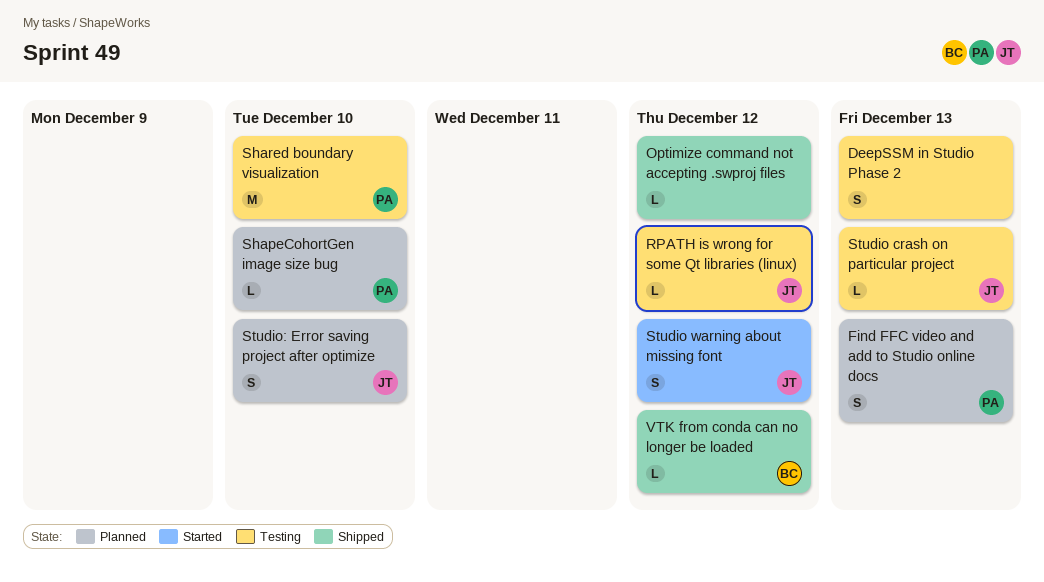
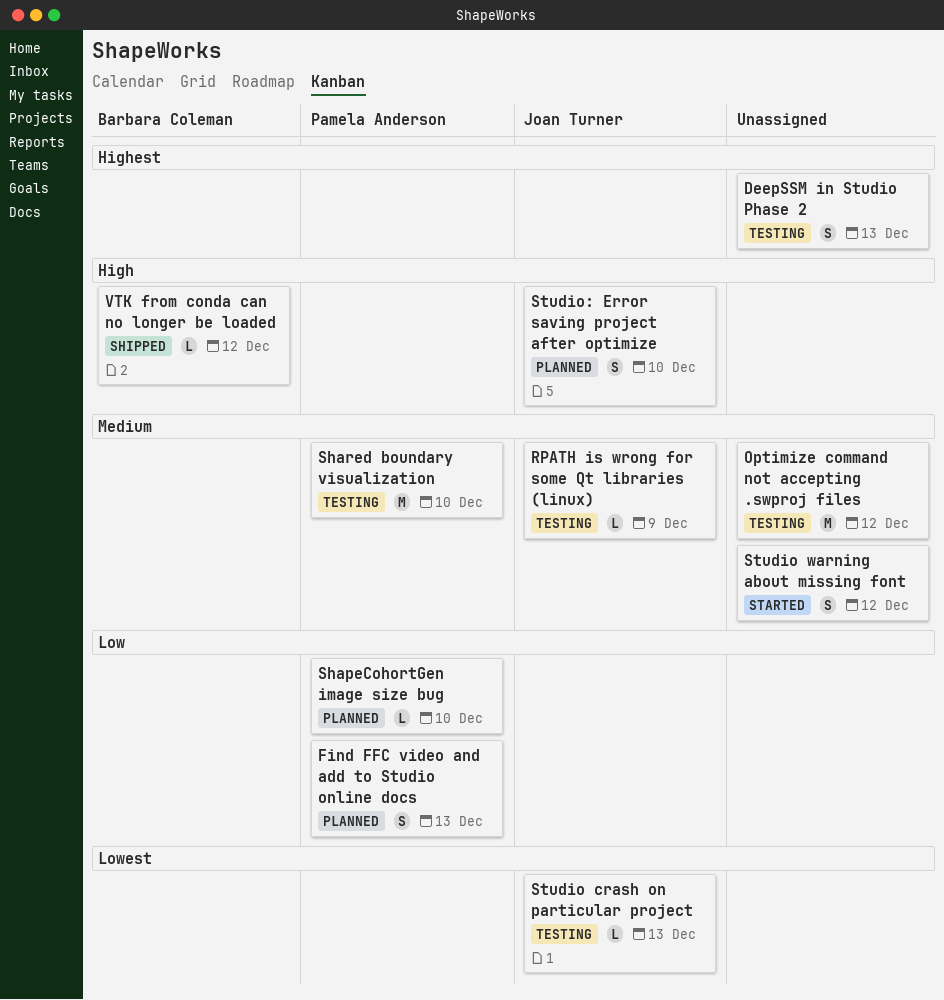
Optimize command not accepting .swproj files, status: Shipped -> Testing
Optimize command not accepting .swproj files, estimate: L -> M
RPATH is wrong for some Qt libraries (linux), due: Dec 12 -> Dec 9
Studio warning about missing font, owner: Joan Turner -> none

